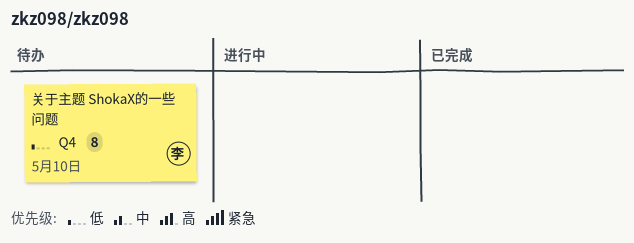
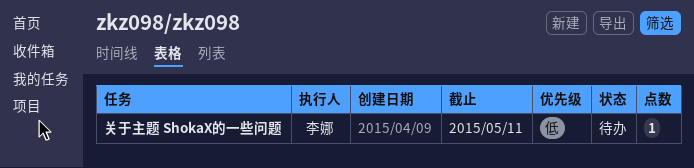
关于主题 ShokaX的一些问题, estimate: 8 -> 1
关于主题 ShokaX的一些问题, due: May 10 -> May 11

